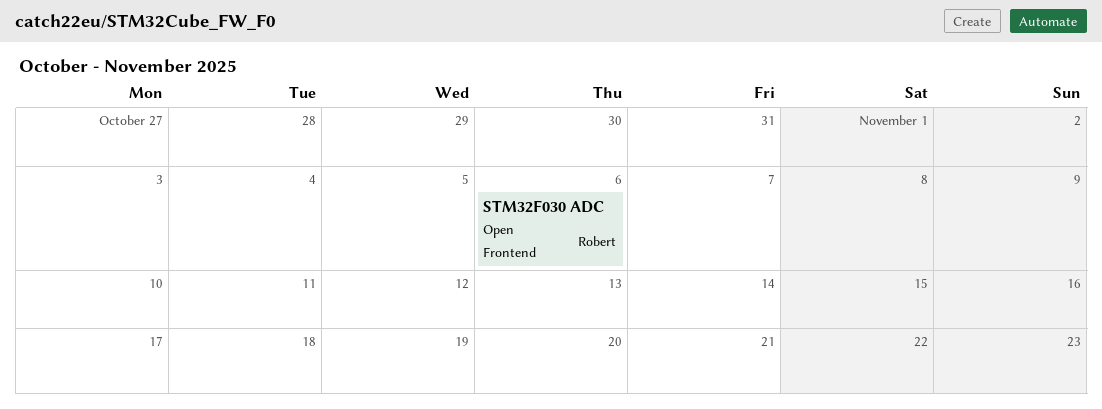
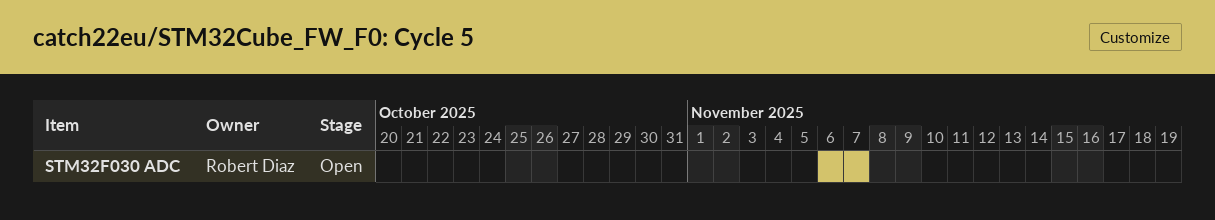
STM32F030 ADC, due: Nov 6 -> Nov 7

